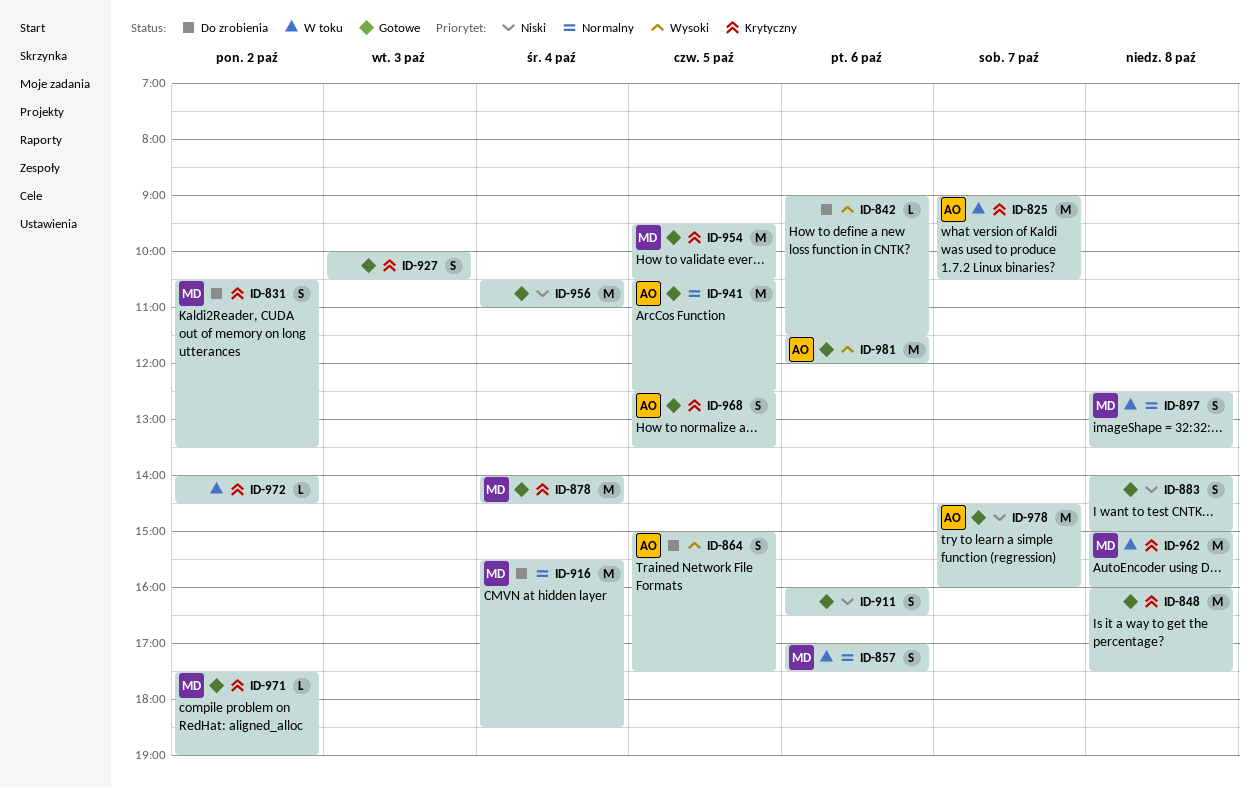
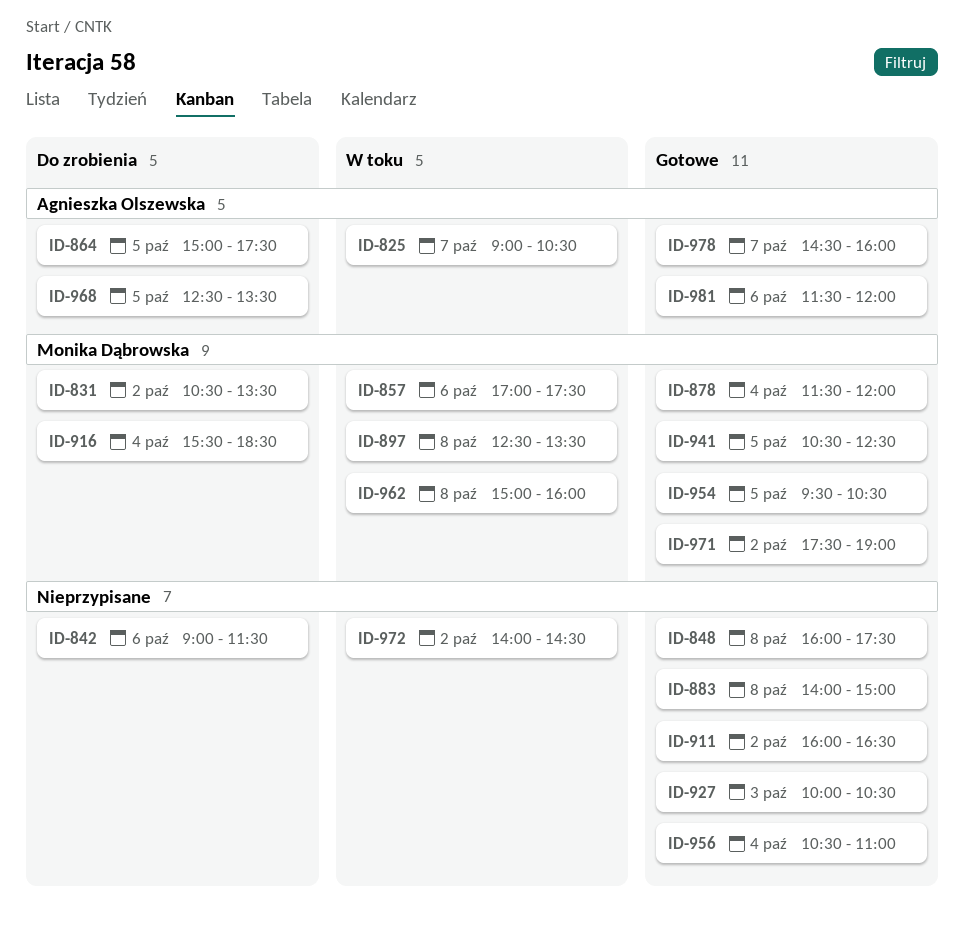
ID-878, begins: 14:00 -> 11:30
ID-878, ends: 14:30 -> 12:00
ID-911, day: Oct 6 -> Oct 2
ID-941, owner: Agnieszka Olszewska -> Monika Dąbrowska
ID-968, status: Gotowe -> Do zrobienia

